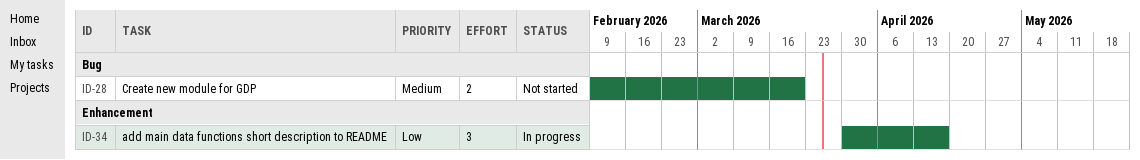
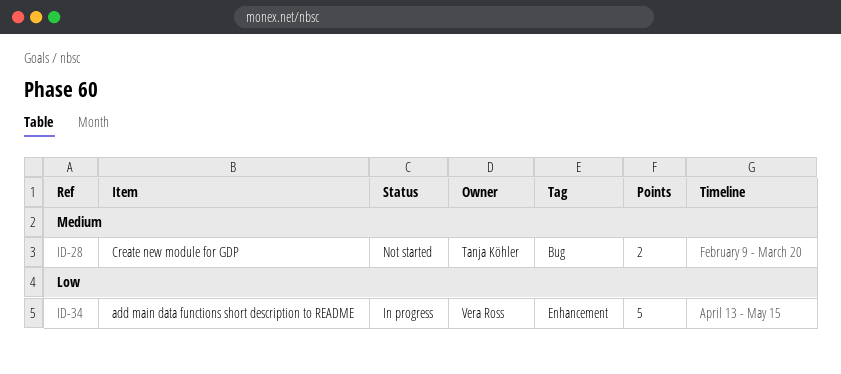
ID-34, estimate: 3 -> 5
ID-34, start: Mar 30 -> Apr 13
ID-34, due: Apr 17 -> May 15

